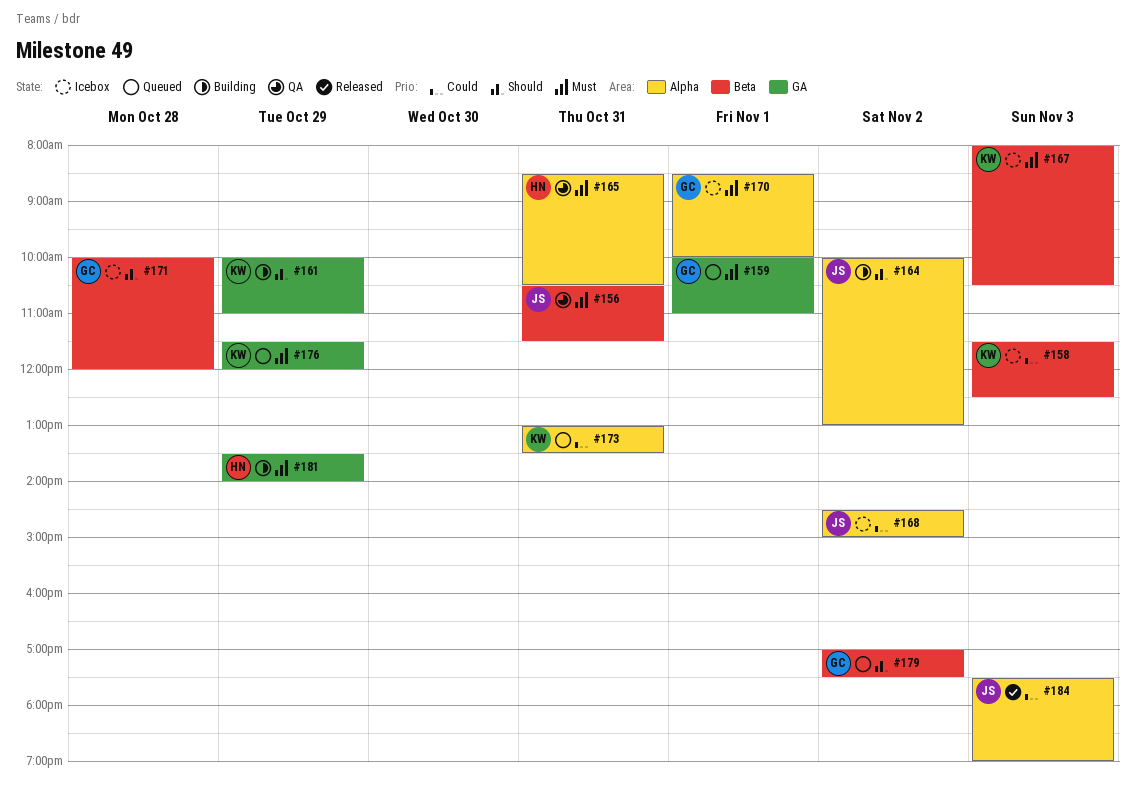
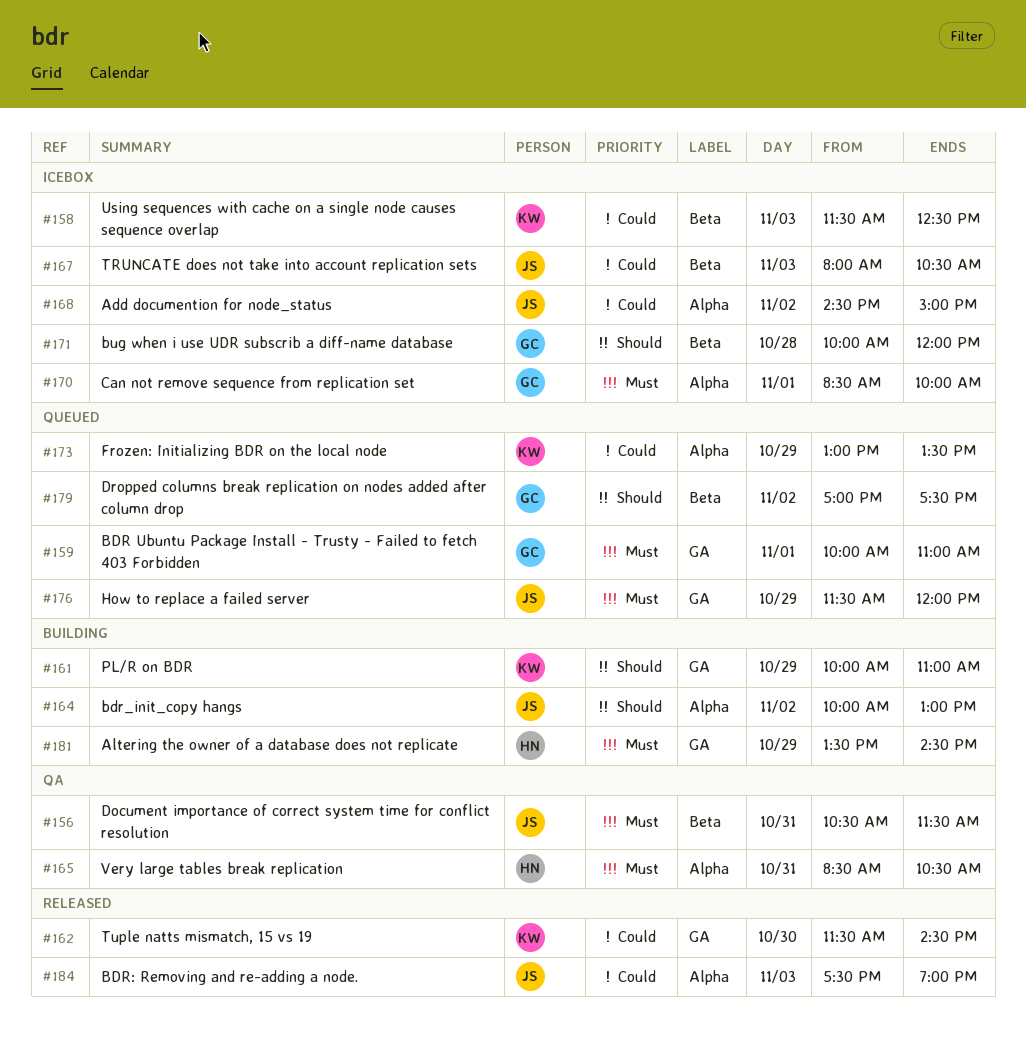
#162: none -> present
#167, owner: KW -> JS
#167, priority: Must -> Could
#173, day: Oct 31 -> Oct 29
#176, owner: KW -> JS
#181, ends: 14:00 -> 14:30

